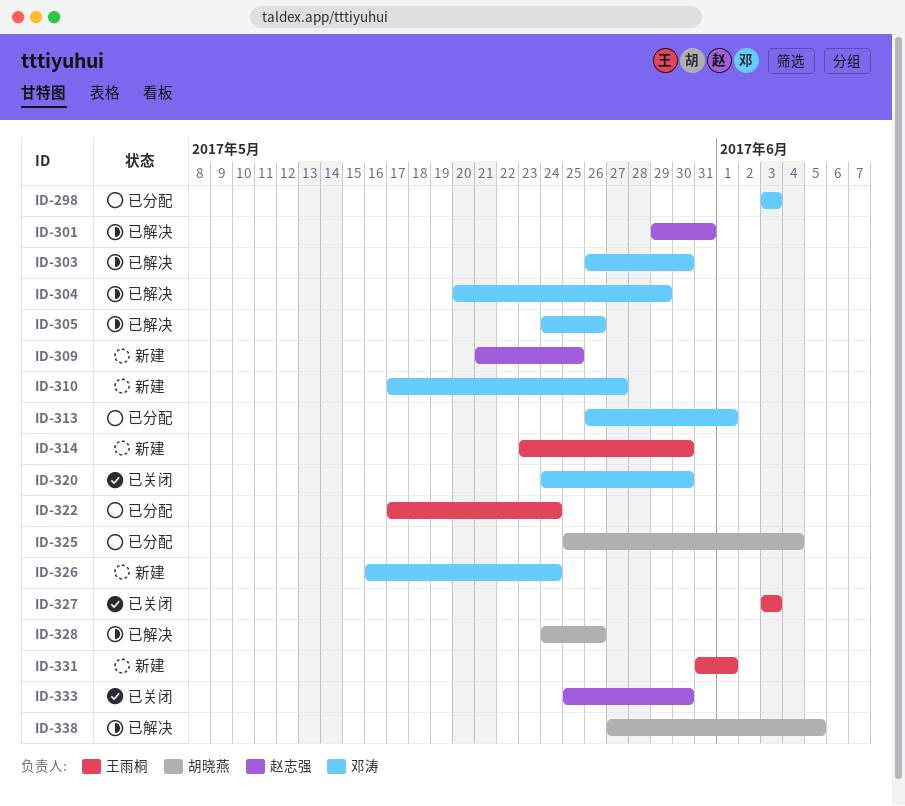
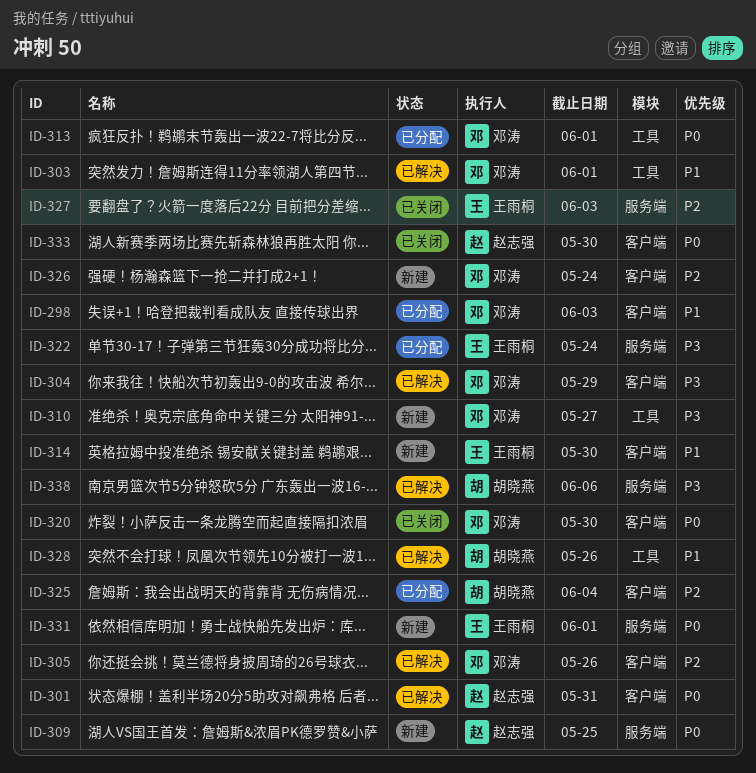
ID-303, due: May 30 -> Jun 1
ID-338, due: Jun 5 -> Jun 6

